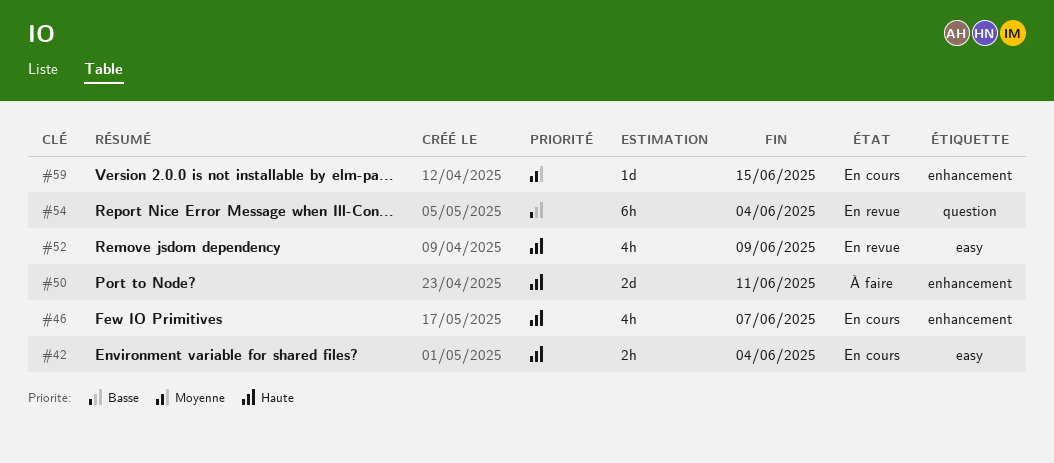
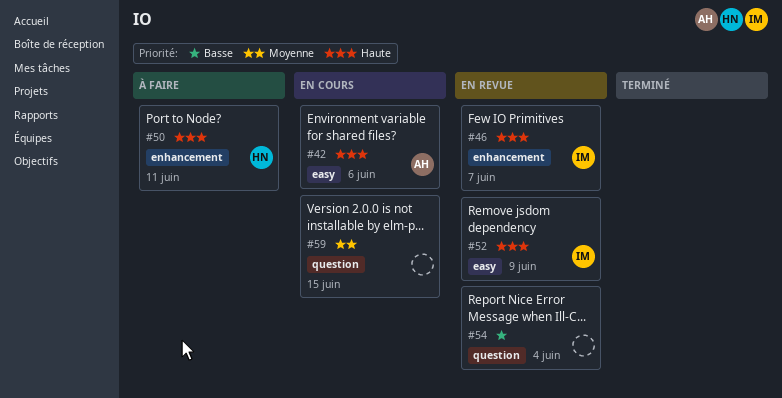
#42, due: Jun 4 -> Jun 6
#46, status: En cours -> En revue
#59, label: enhancement -> question

